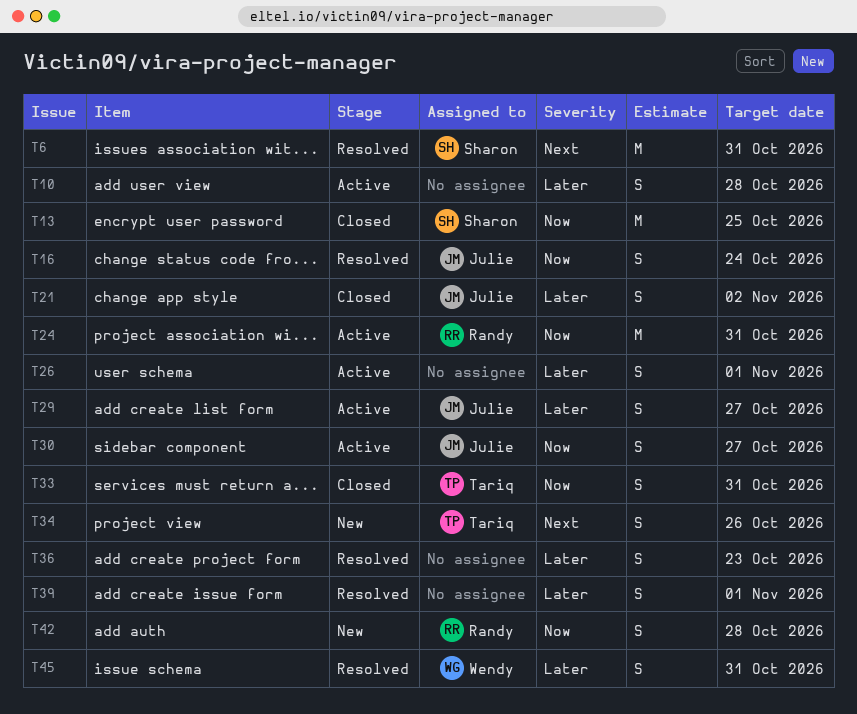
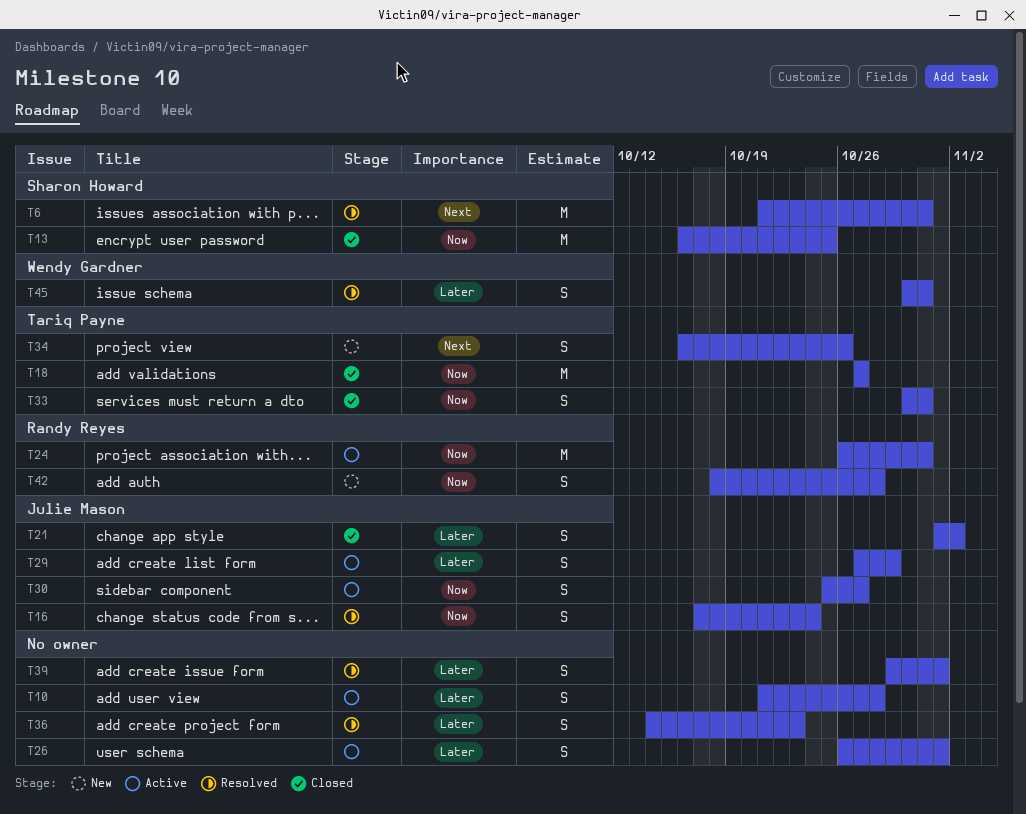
T18: none -> present
T29, due: Oct 27 -> Oct 29

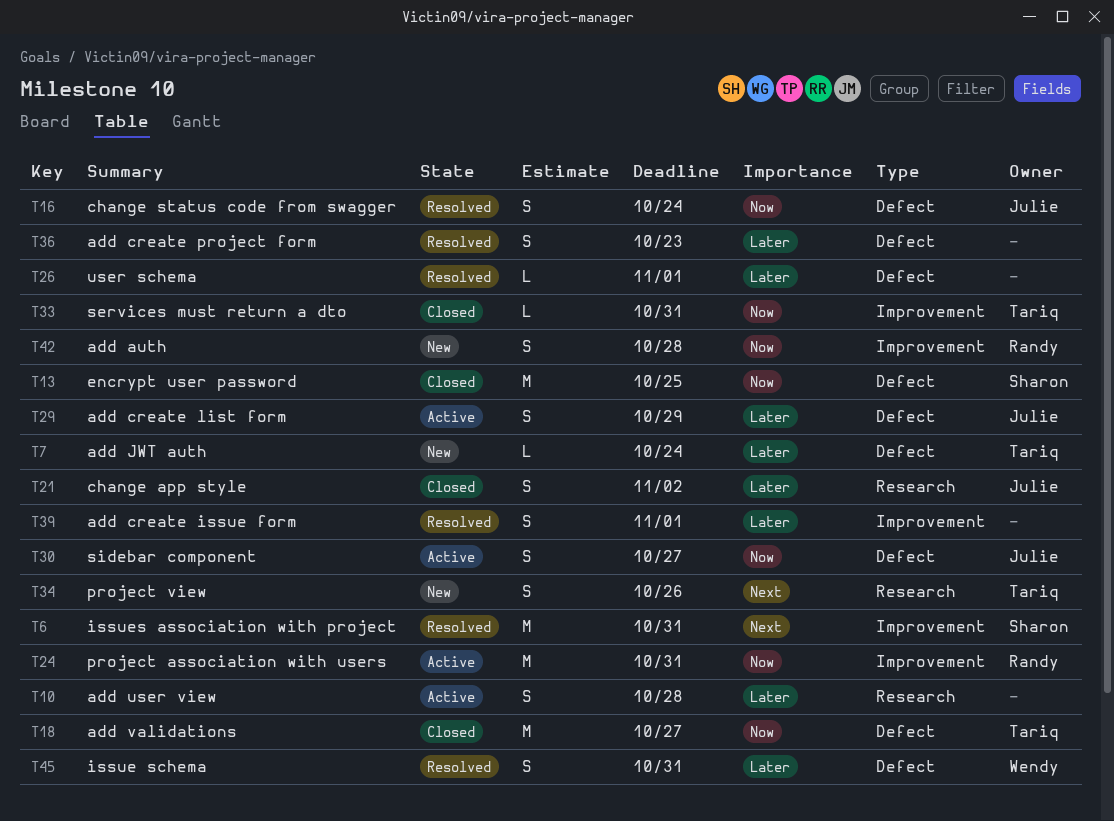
T7: none -> present
T26, status: Active -> Resolved
T26, estimate: S -> L
T33, estimate: S -> L

